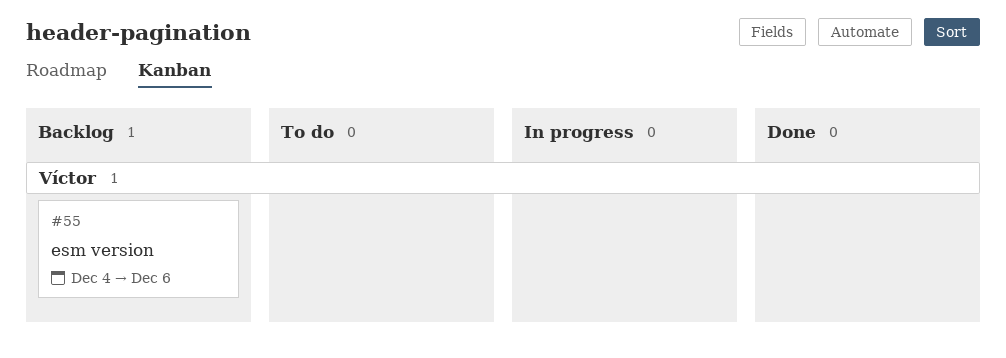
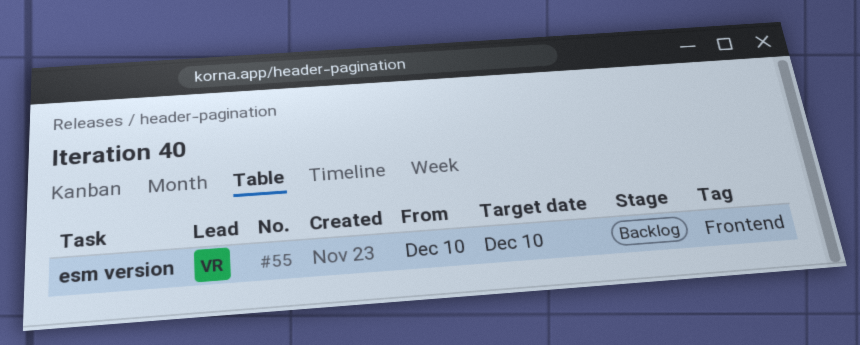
#55, start: Dec 4 -> Dec 10
#55, due: Dec 6 -> Dec 10

